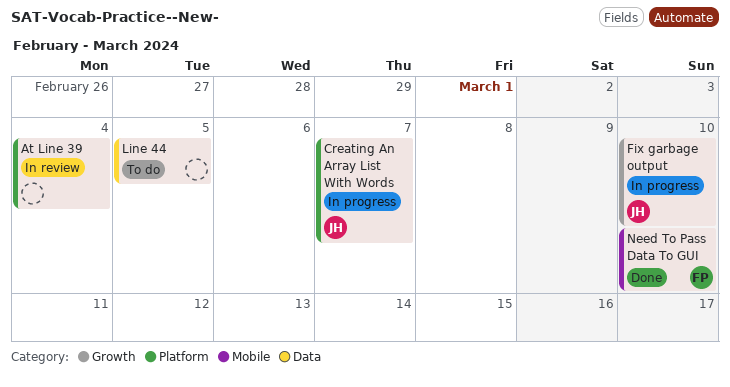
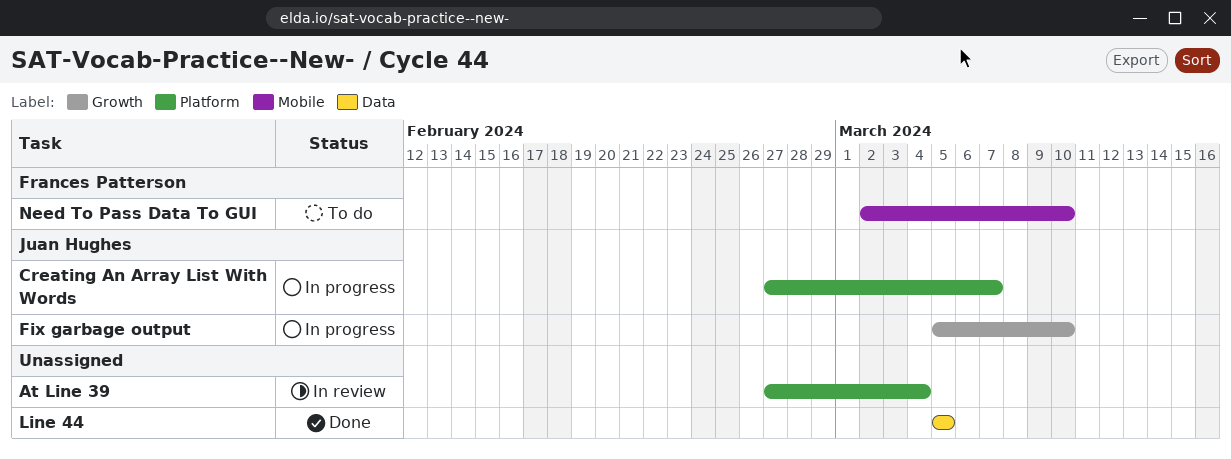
Line 44, status: To do -> Done
Need To Pass Data To GUI, status: Done -> To do

